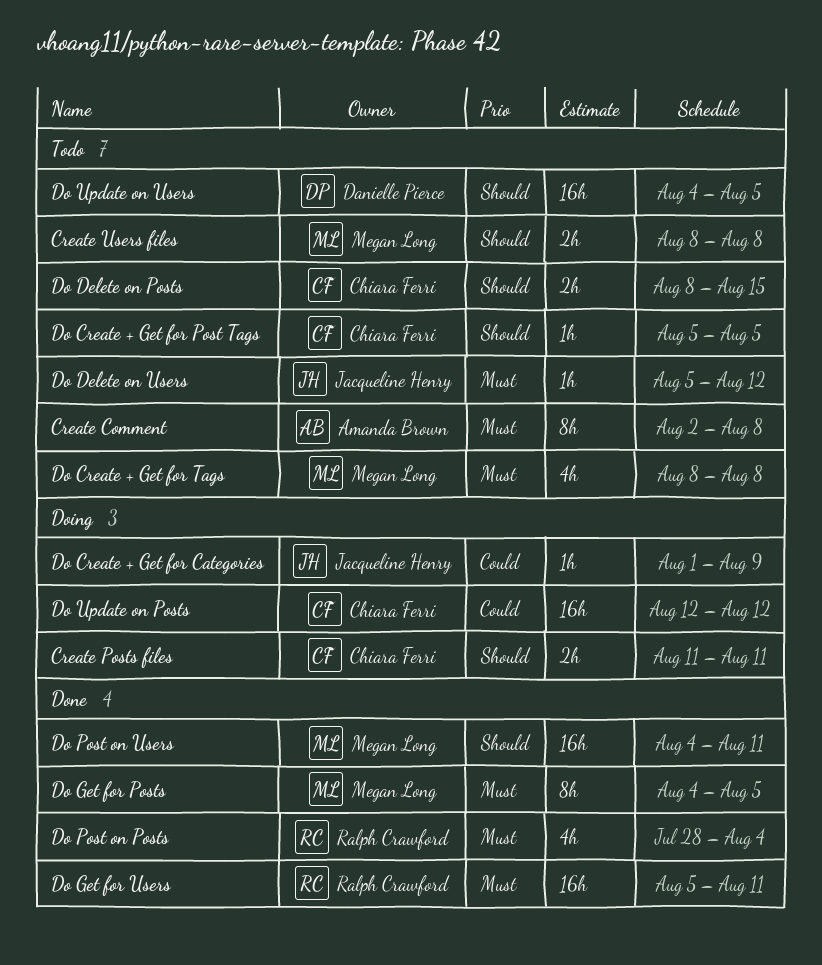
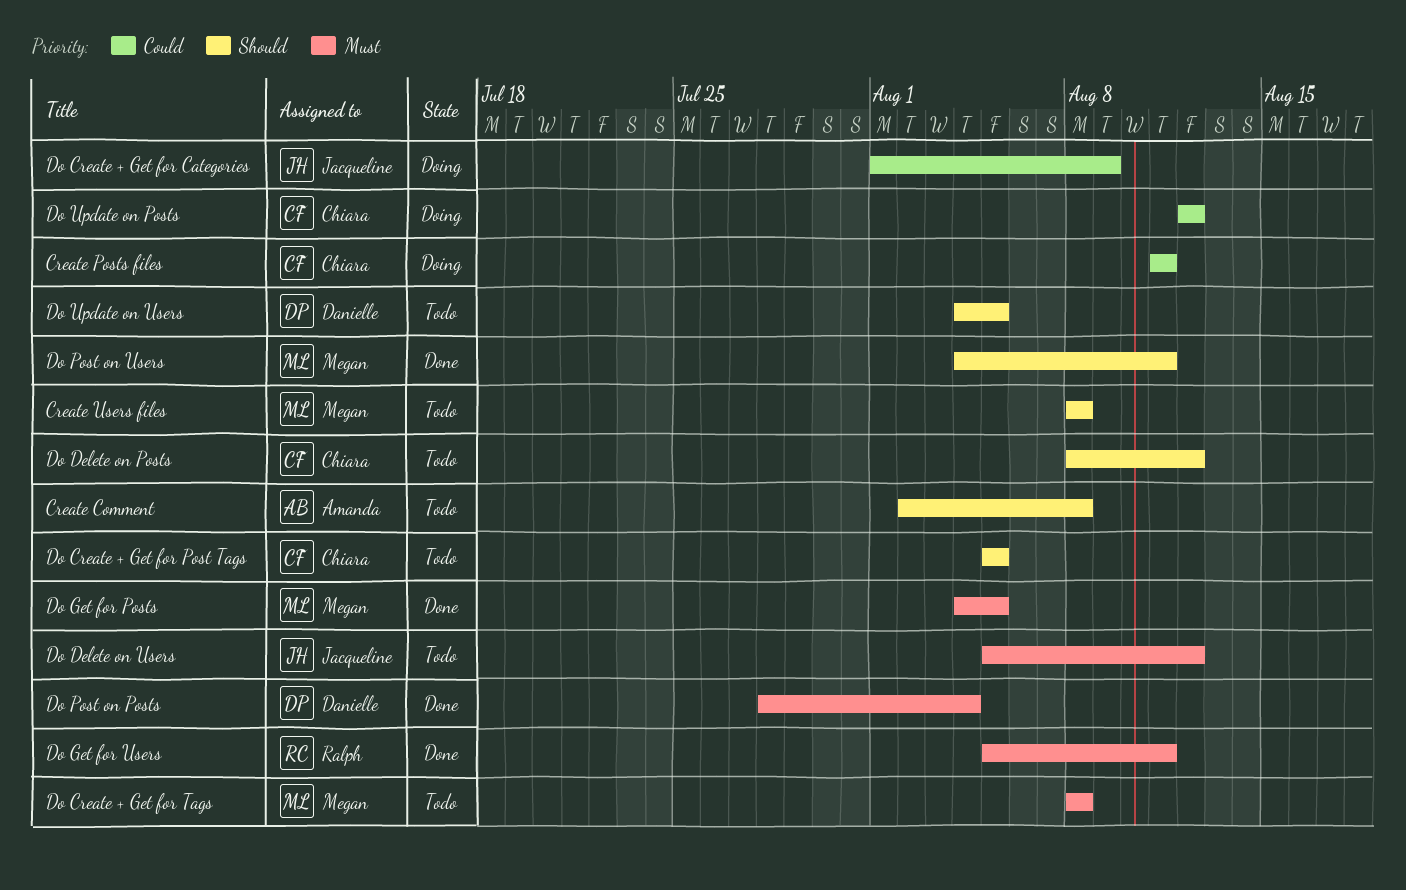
Create Comment, priority: Must -> Should
Create Posts files, priority: Should -> Could
Do Delete on Posts, due: Aug 15 -> Aug 12
Do Post on Posts, owner: Ralph Crawford -> Danielle Pierce

